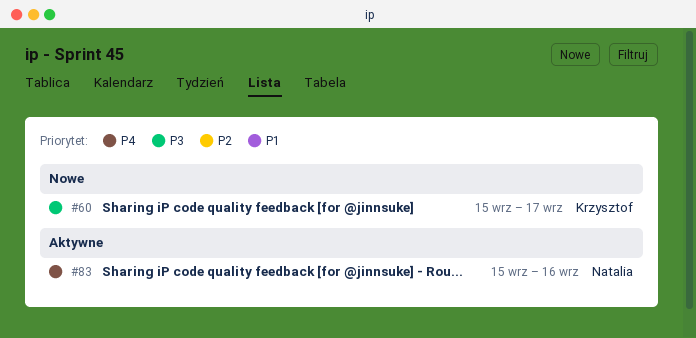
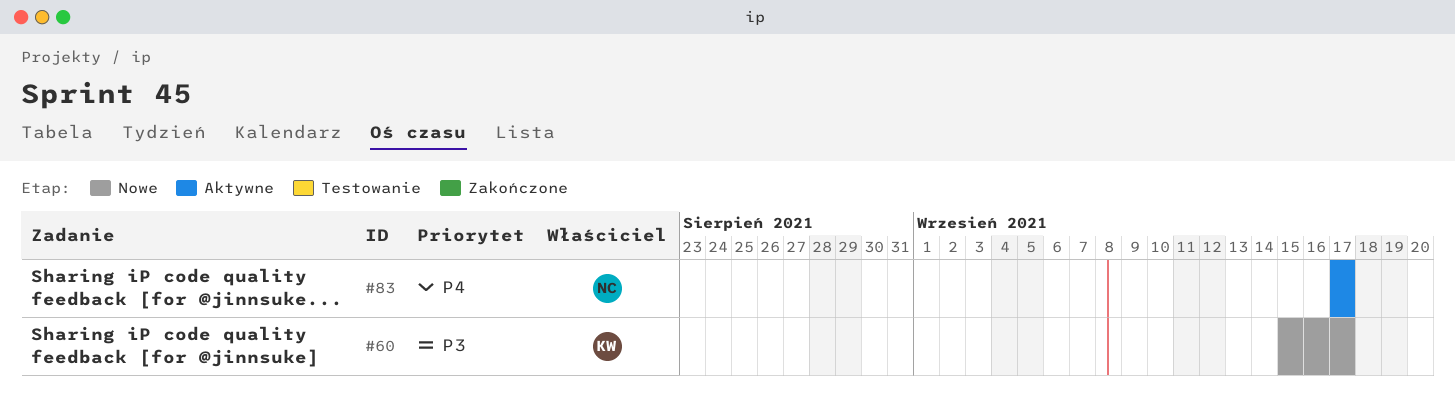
#83, start: Sep 15 -> Sep 17
#83, due: Sep 16 -> Sep 17

